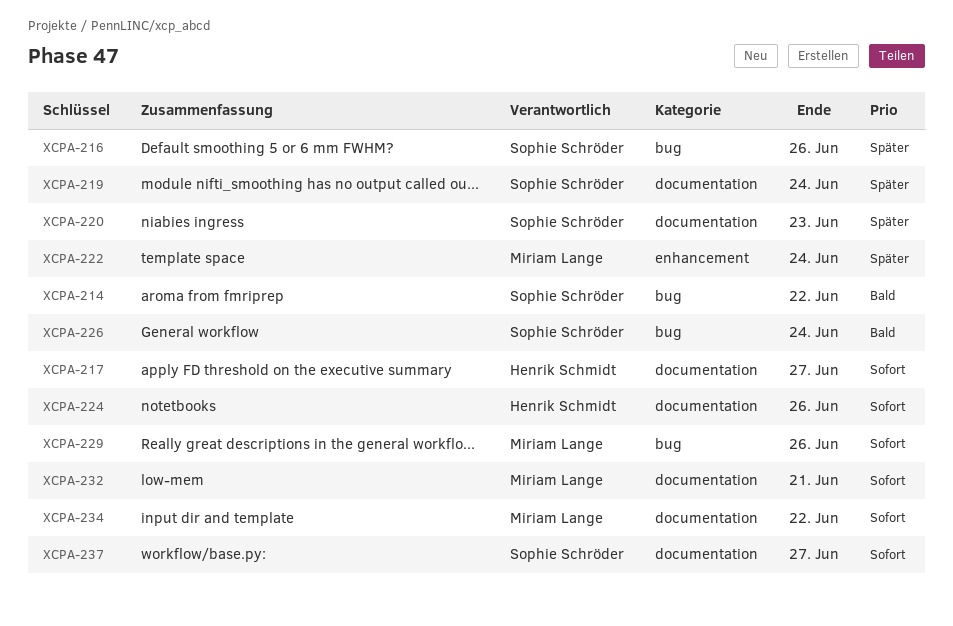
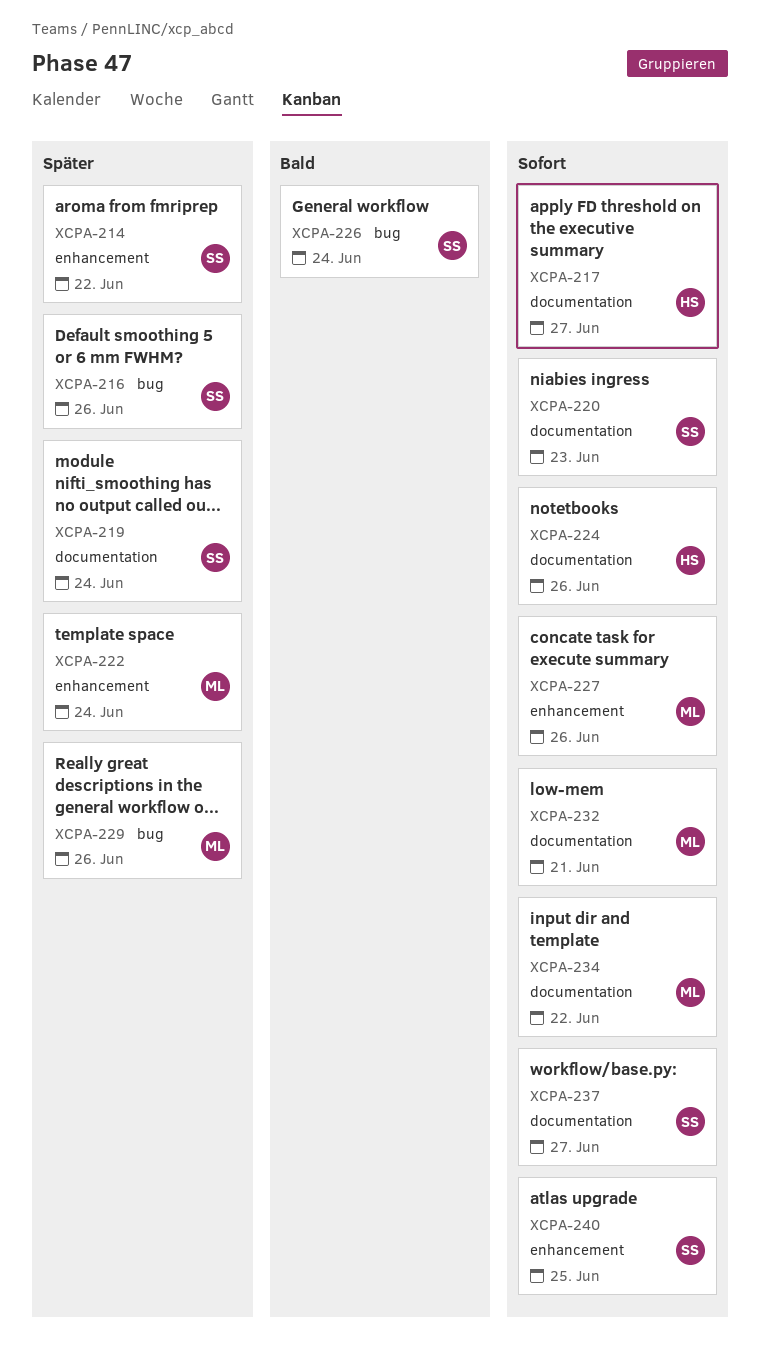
XCPA-214, priority: Bald -> Später
XCPA-214, label: bug -> enhancement
XCPA-220, priority: Später -> Sofort
XCPA-227: none -> present
XCPA-229, priority: Sofort -> Später
XCPA-240: none -> present

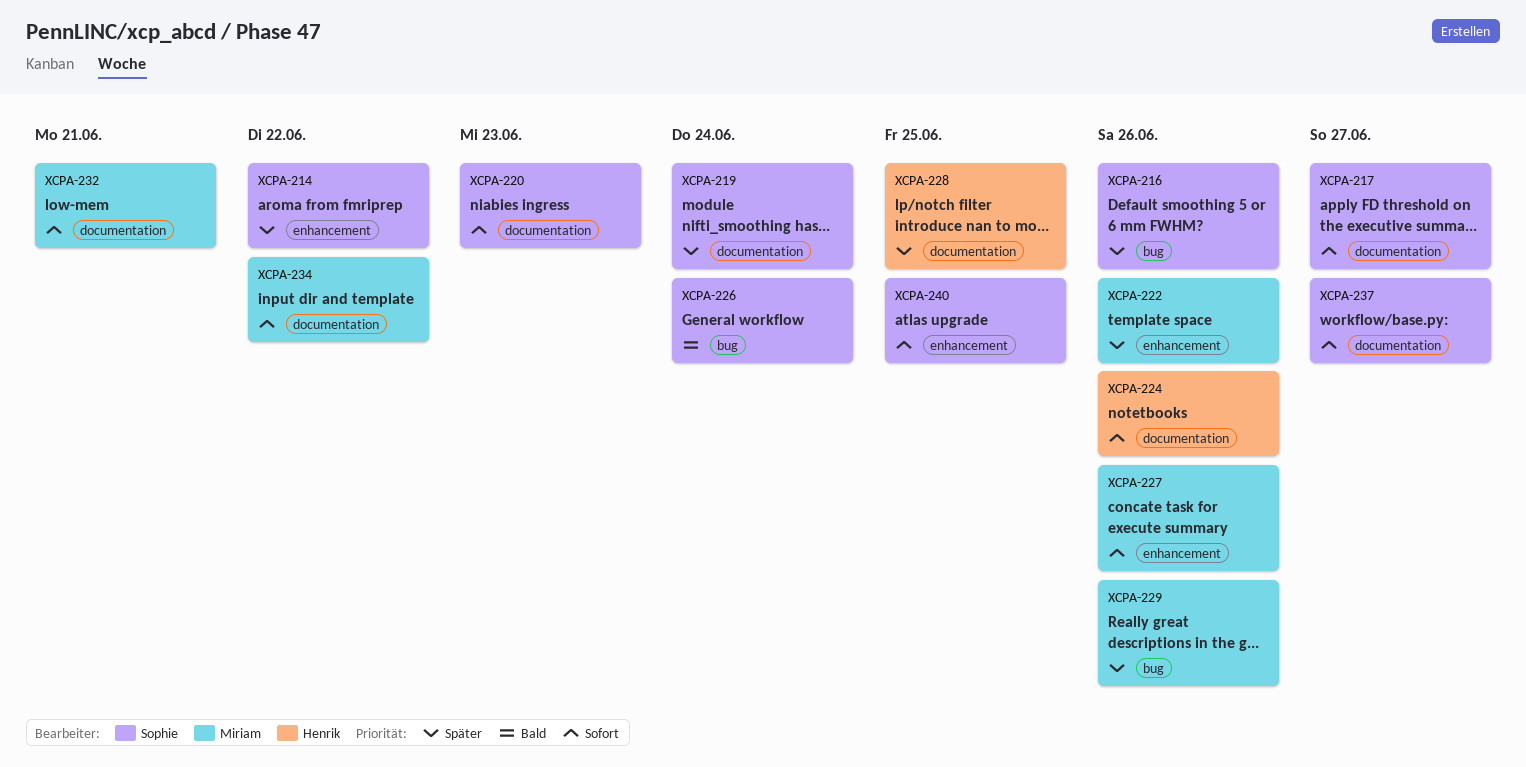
XCPA-217, owner: Henrik -> Sophie
XCPA-222, due: Jun 24 -> Jun 26
XCPA-228: none -> present

